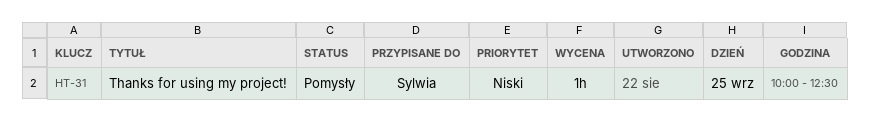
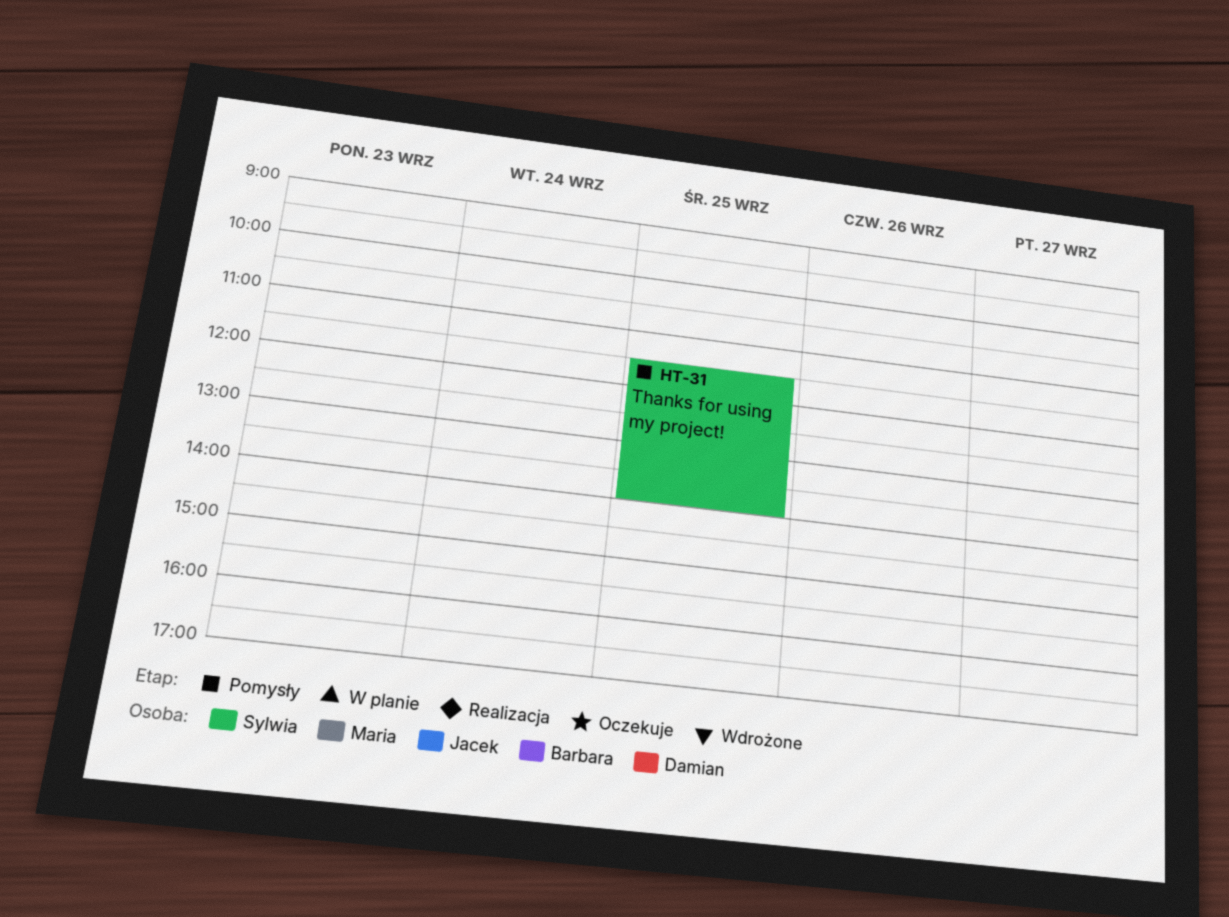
HT-31, begins: 10:00 -> 11:30
HT-31, ends: 12:30 -> 14:00

